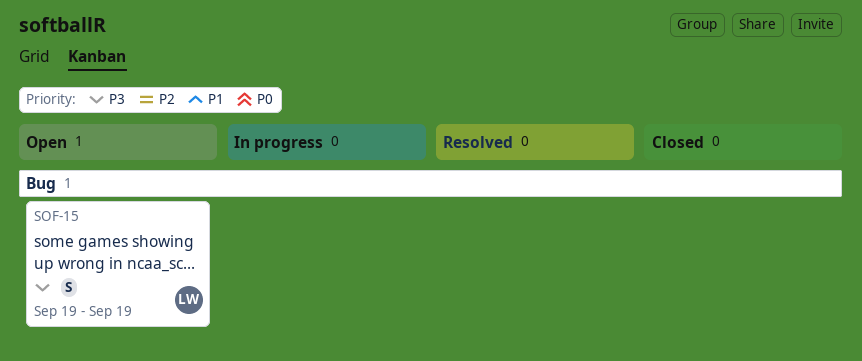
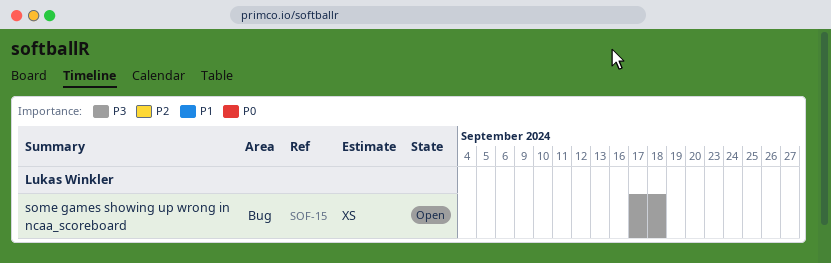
SOF-15, estimate: S -> XS
SOF-15, start: Sep 19 -> Sep 17
SOF-15, due: Sep 19 -> Sep 18

